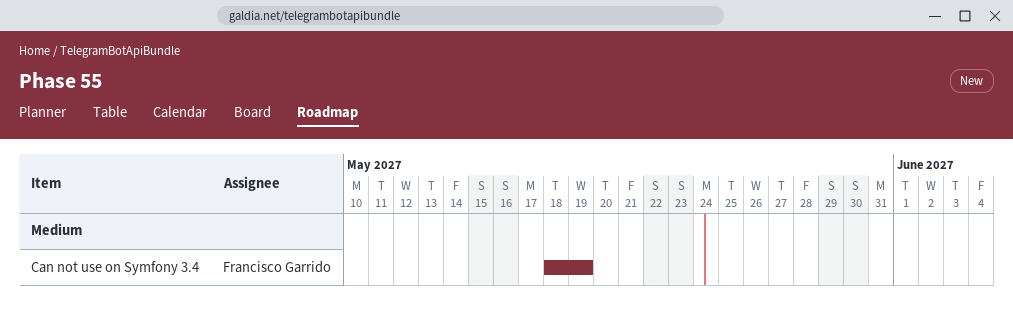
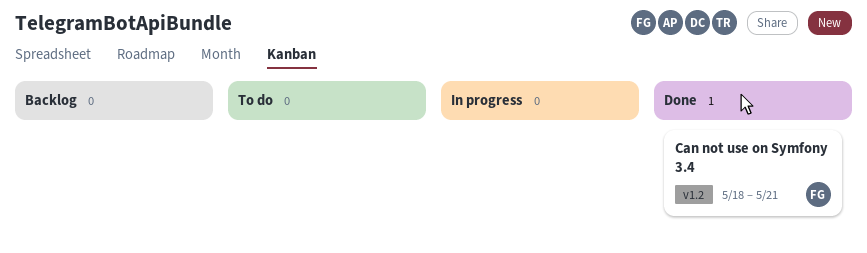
Can not use on Symfony 3.4, due: May 19 -> May 21

